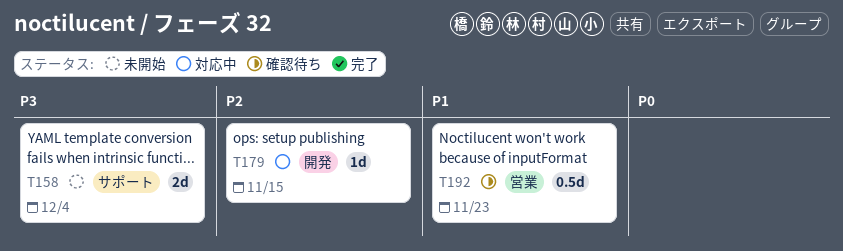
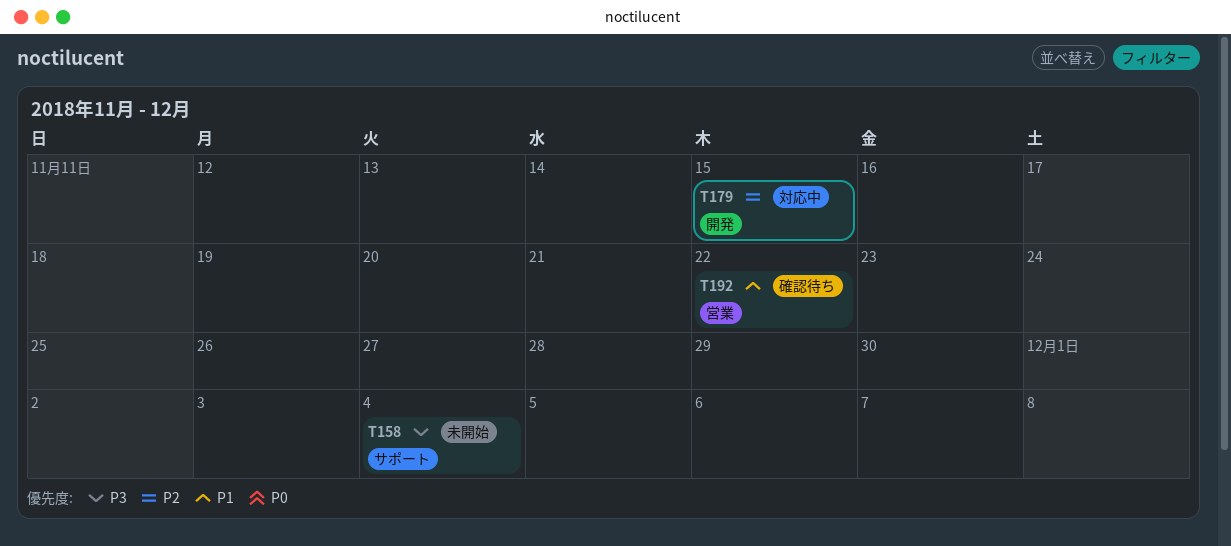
T192, due: Nov 23 -> Nov 22

